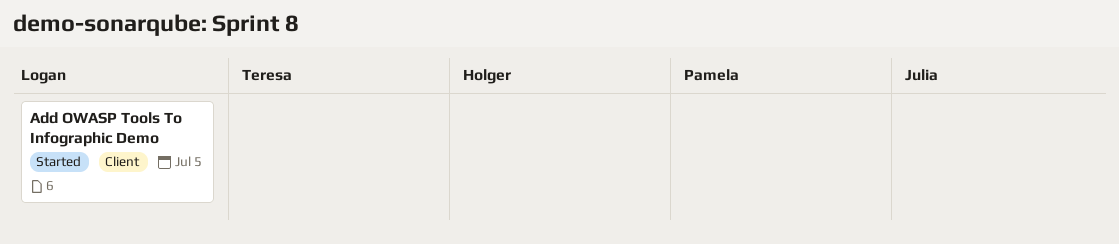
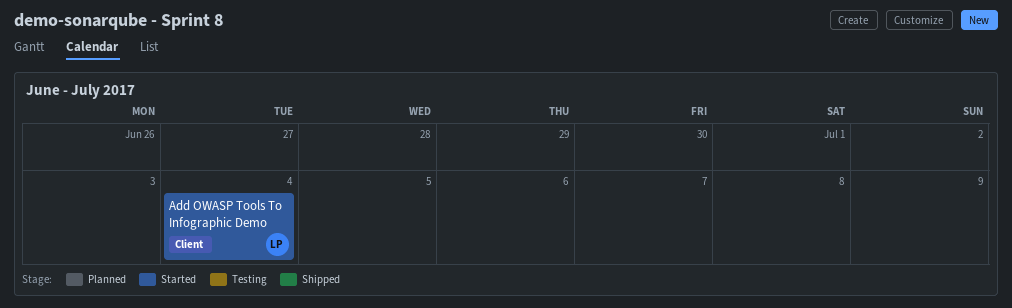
Add OWASP Tools To Infographic Demo, due: Jul 5 -> Jul 4

